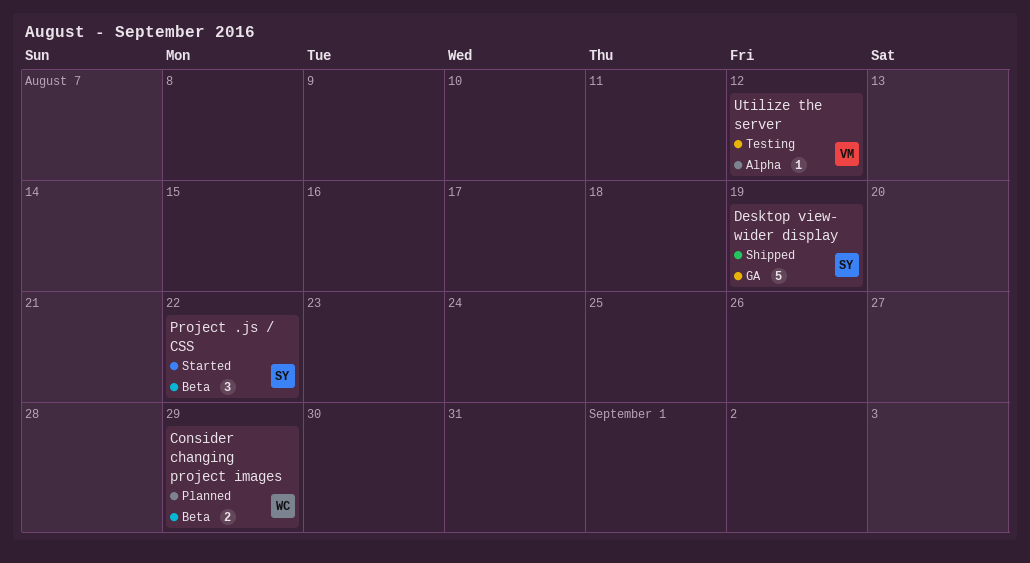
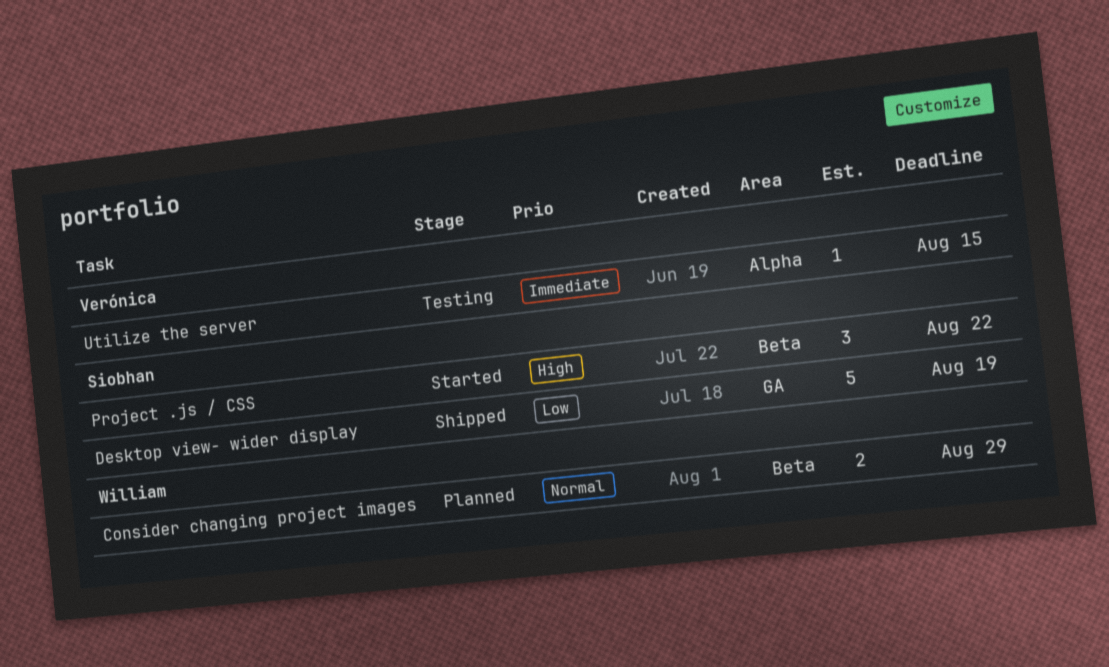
Utilize the server, due: Aug 12 -> Aug 15

